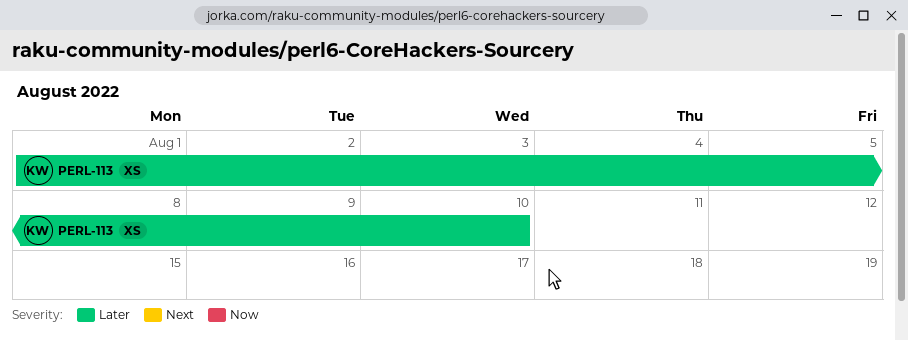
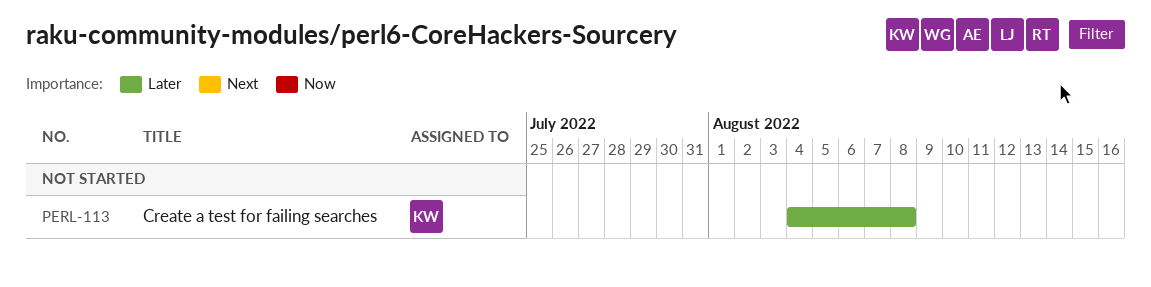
PERL-113, start: Aug 1 -> Aug 4
PERL-113, due: Aug 10 -> Aug 8

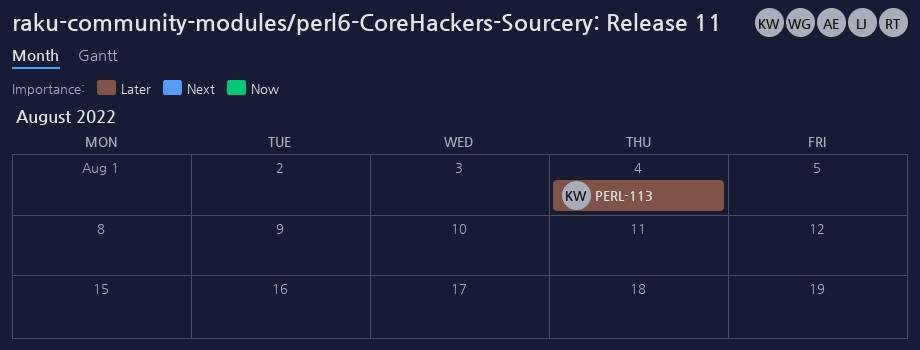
PERL-113, due: Aug 8 -> Aug 4

